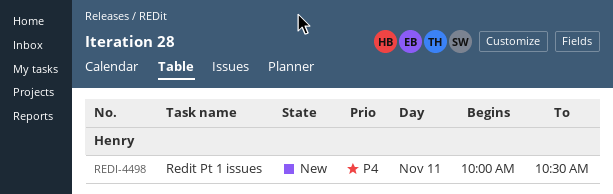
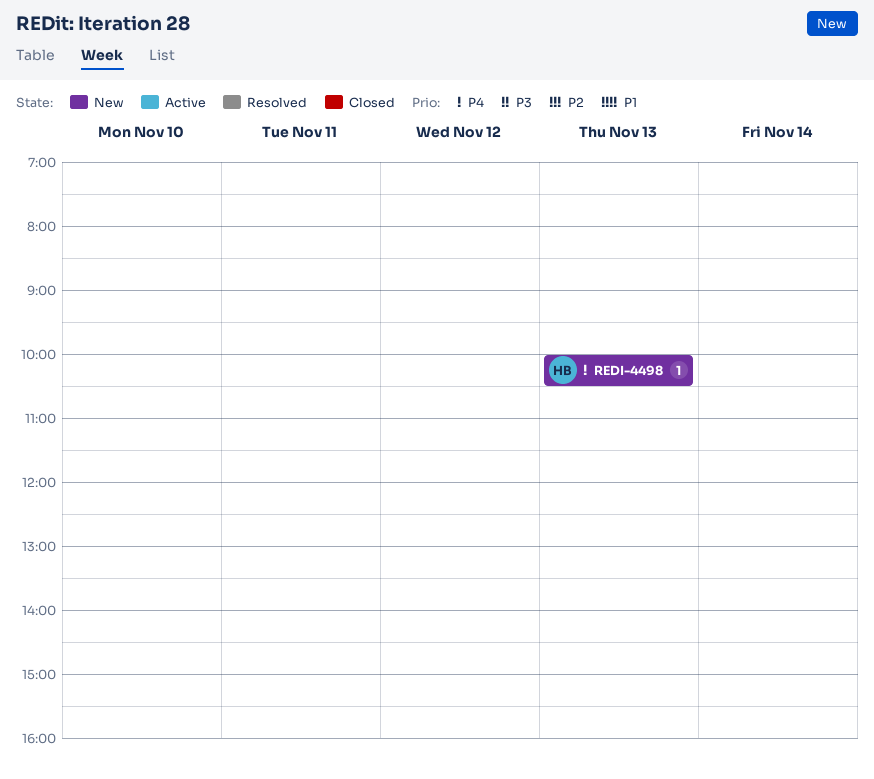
REDI-4498, day: Nov 11 -> Nov 13

